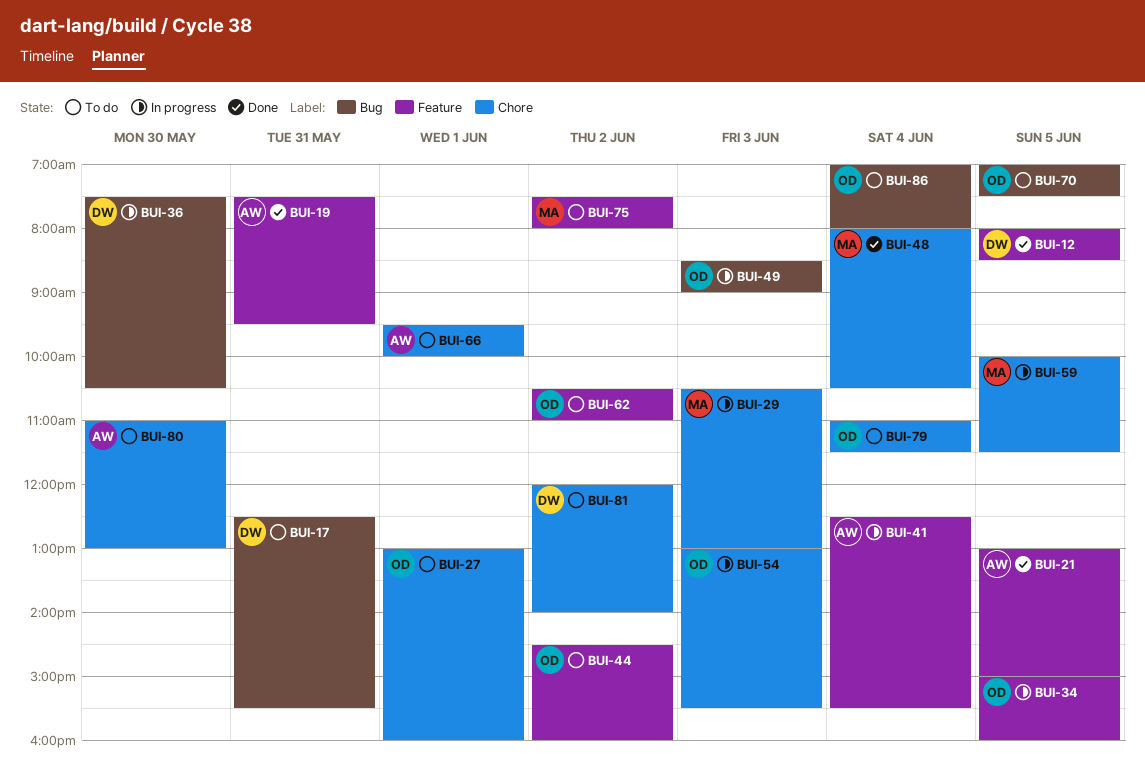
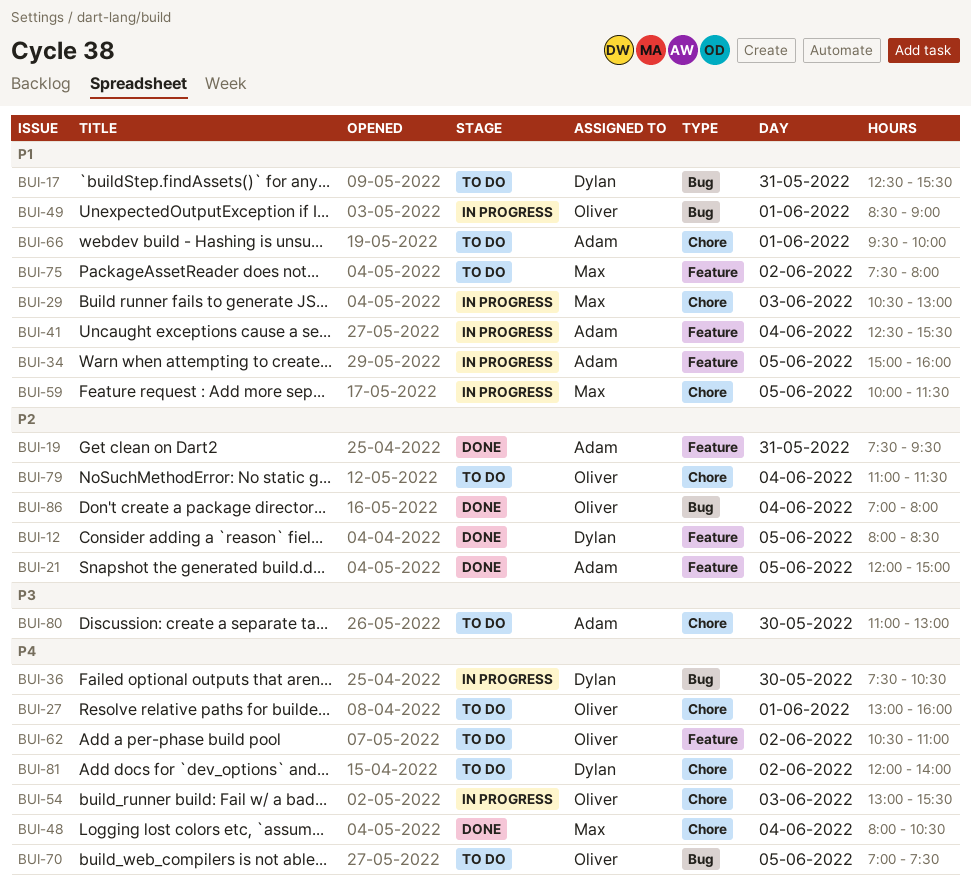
BUI-21, begins: 13:00 -> 12:00
BUI-34, owner: Oliver -> Adam
BUI-44: present -> none
BUI-49, day: Jun 3 -> Jun 1
BUI-86, status: To do -> Done

